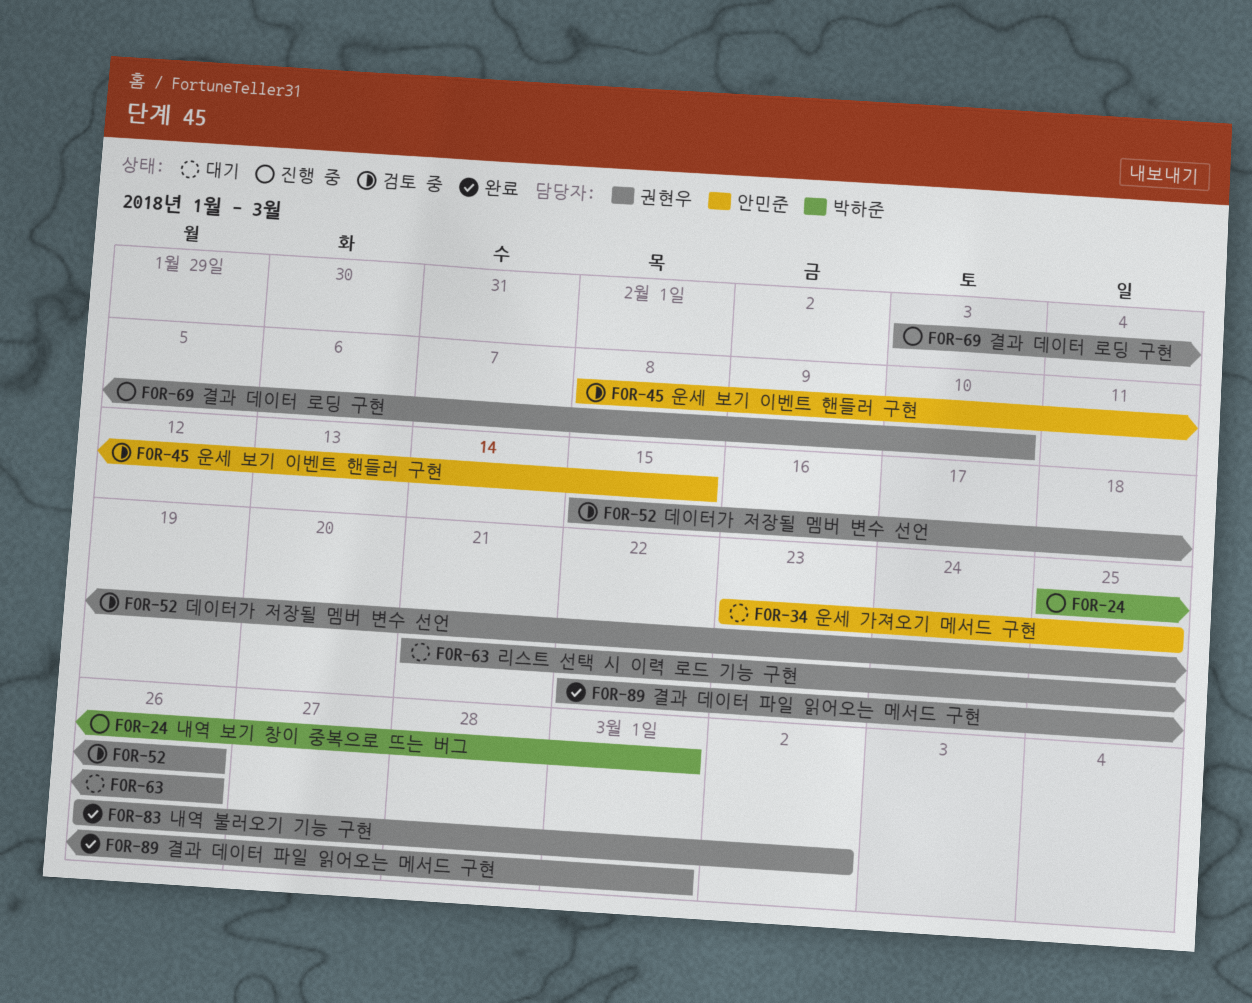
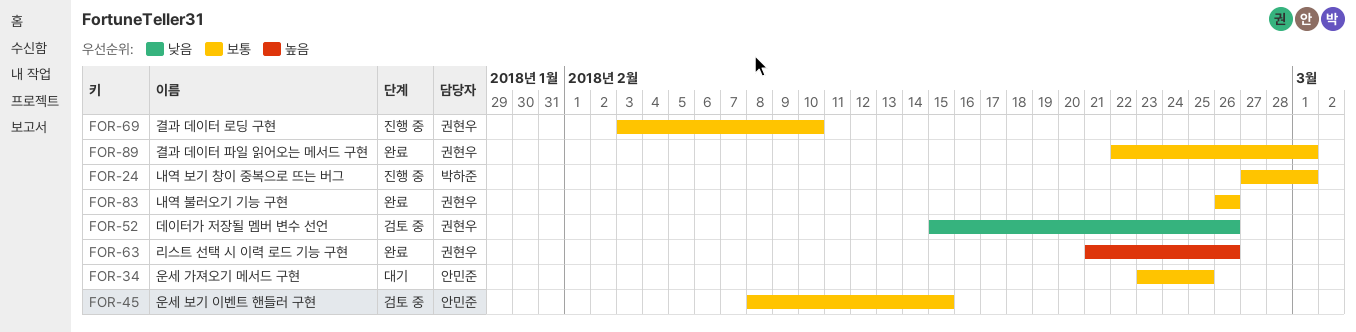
FOR-24, start: Feb 25 -> Feb 27
FOR-63, status: 대기 -> 완료
FOR-83, due: Mar 2 -> Feb 26

